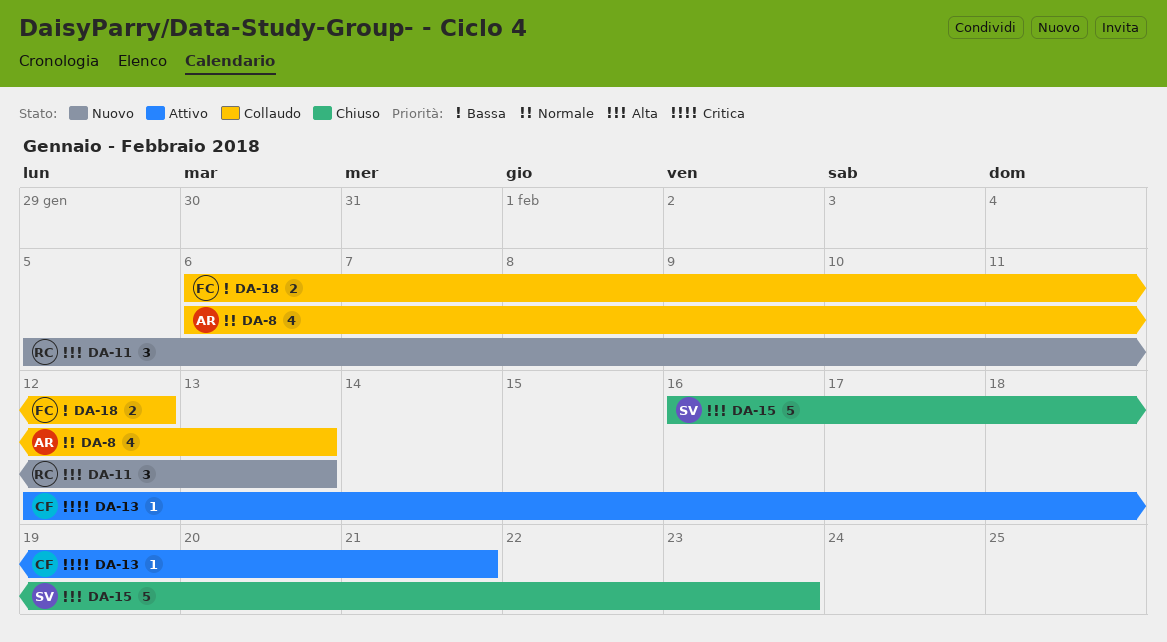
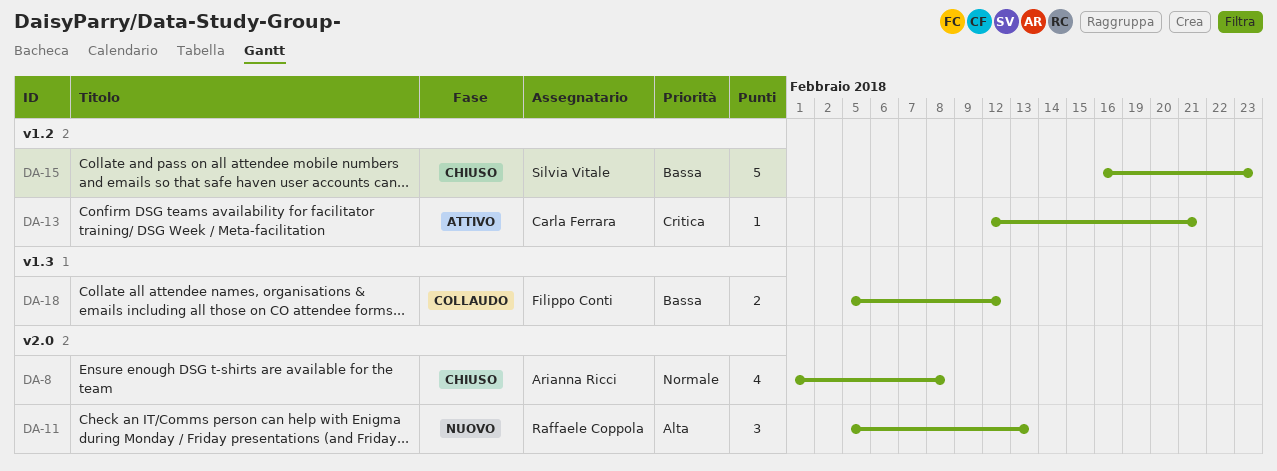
DA-8, status: Collaudo -> Chiuso
DA-8, start: Feb 6 -> Feb 1
DA-8, due: Feb 13 -> Feb 8
DA-15, priority: Alta -> Bassa
DA-18, start: Feb 6 -> Feb 5

